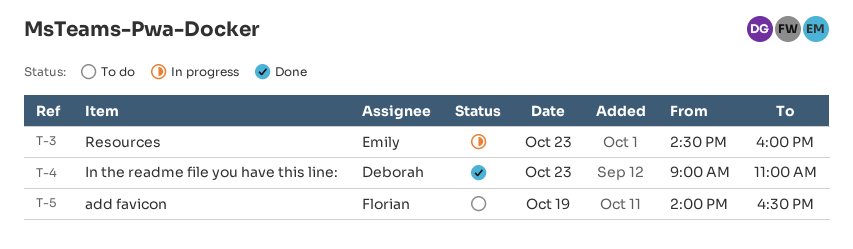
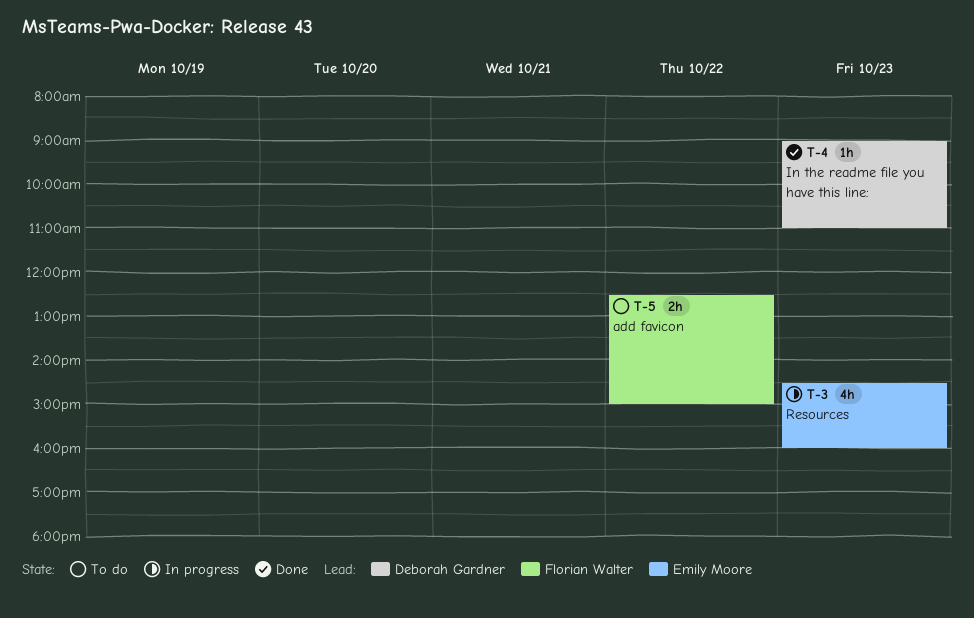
T-5, day: Oct 19 -> Oct 22
T-5, begins: 14:00 -> 12:30
T-5, ends: 16:30 -> 15:00

